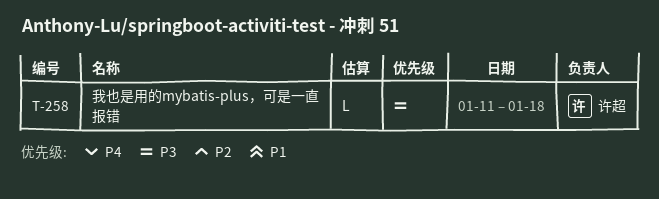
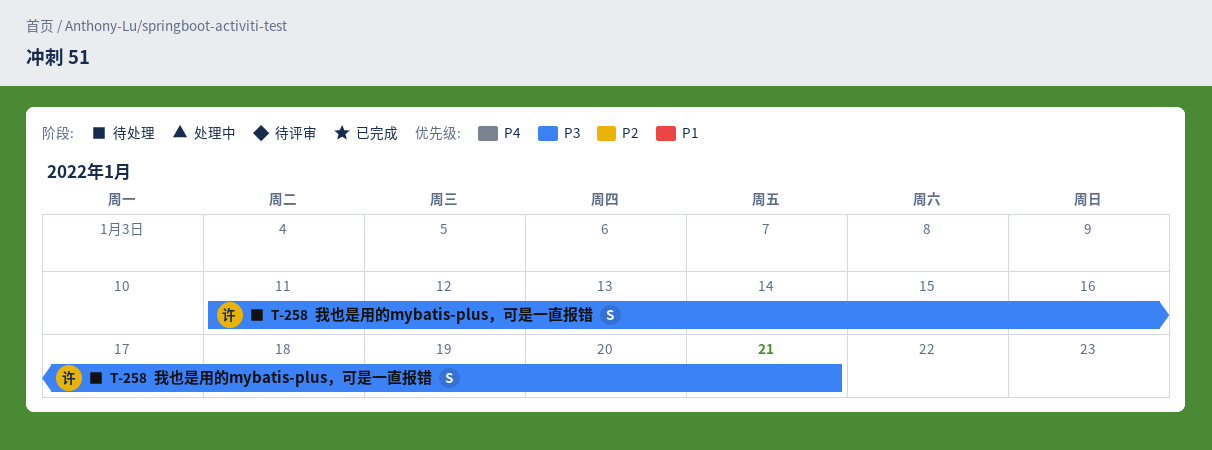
T-258, estimate: L -> S
T-258, due: Jan 18 -> Jan 21

